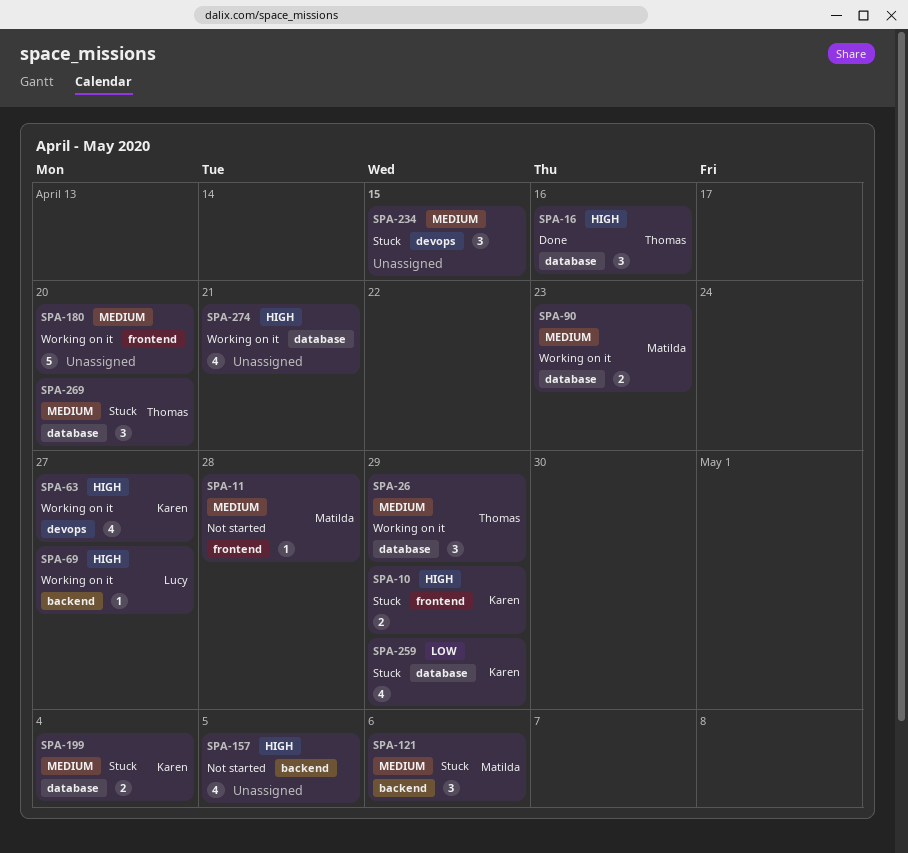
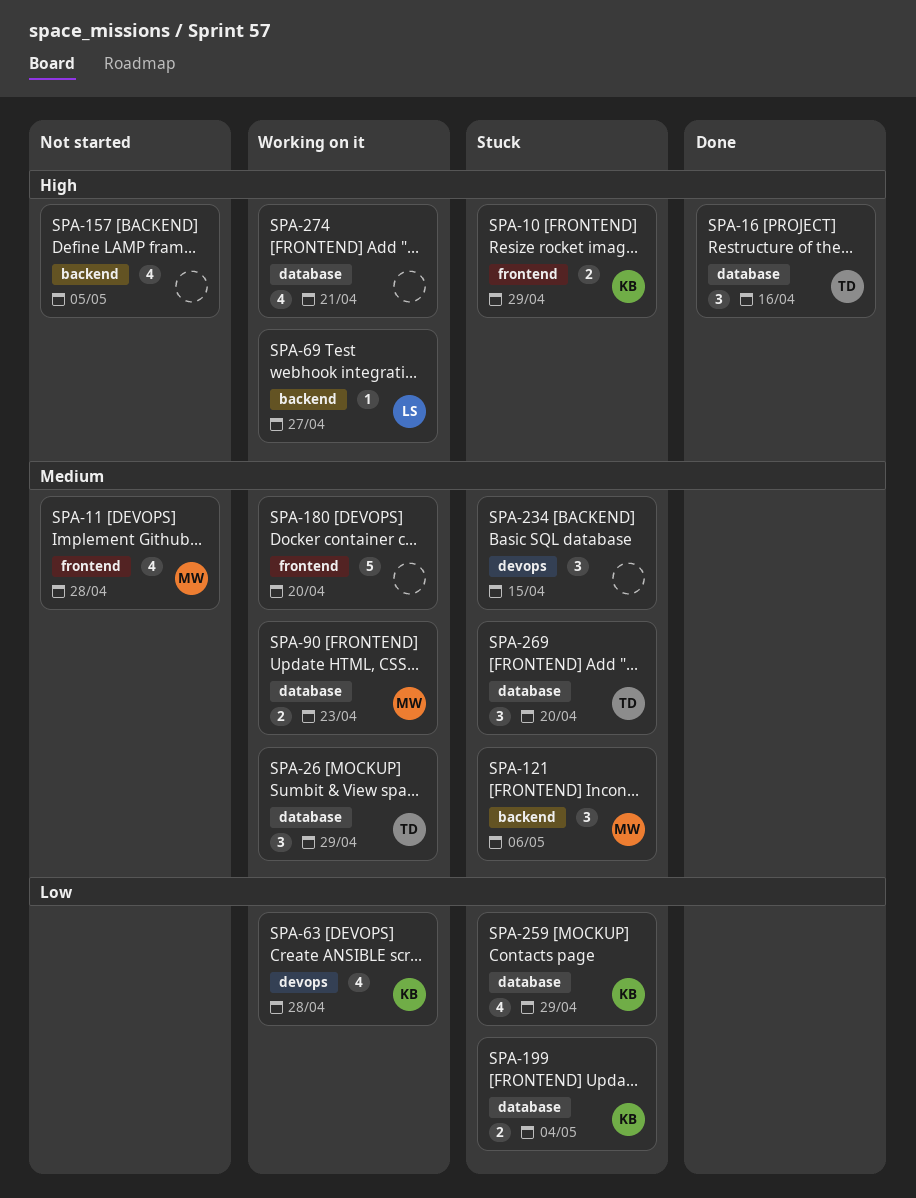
SPA-11, estimate: 1 -> 4
SPA-63, priority: High -> Low
SPA-63, due: Apr 27 -> Apr 28
SPA-199, priority: Medium -> Low

